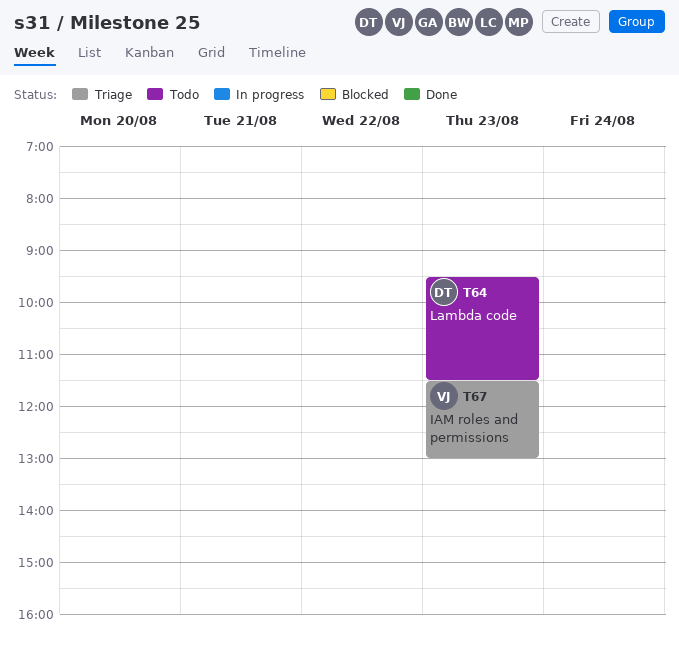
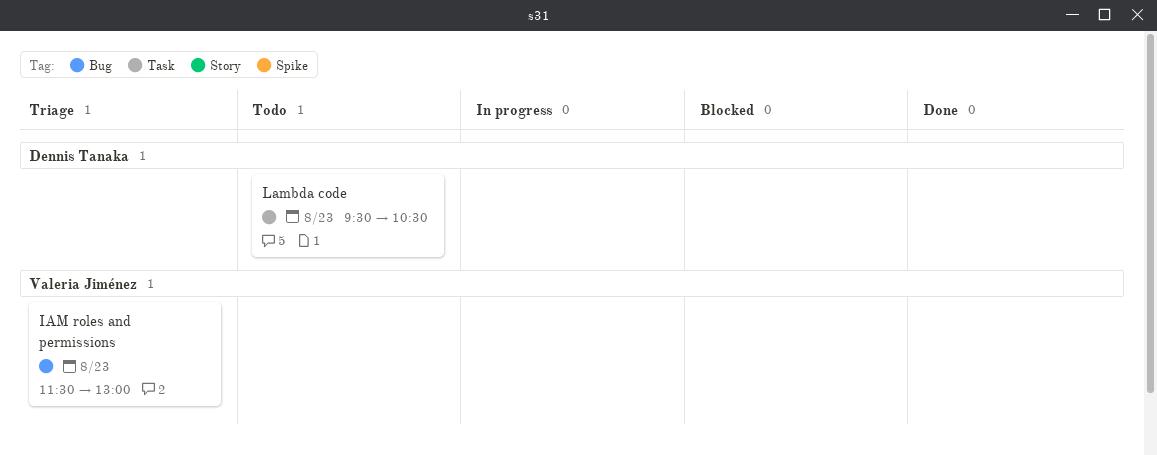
Lambda code, ends: 11:30 -> 10:30

